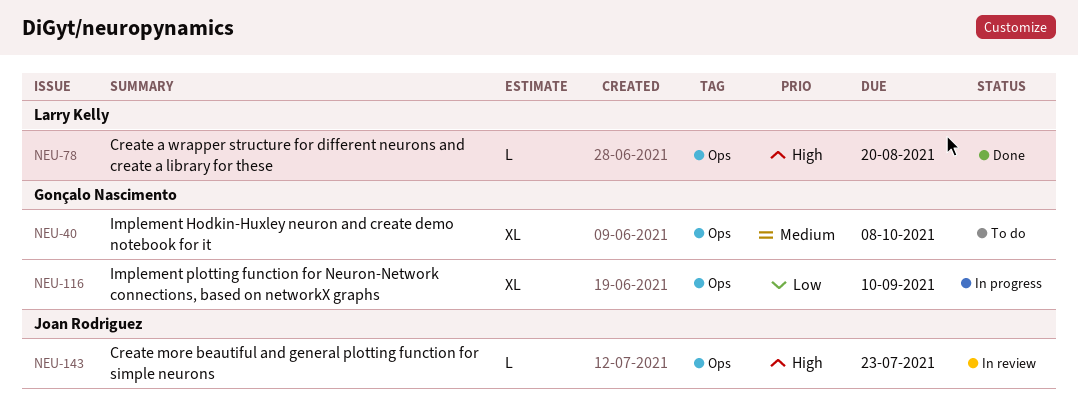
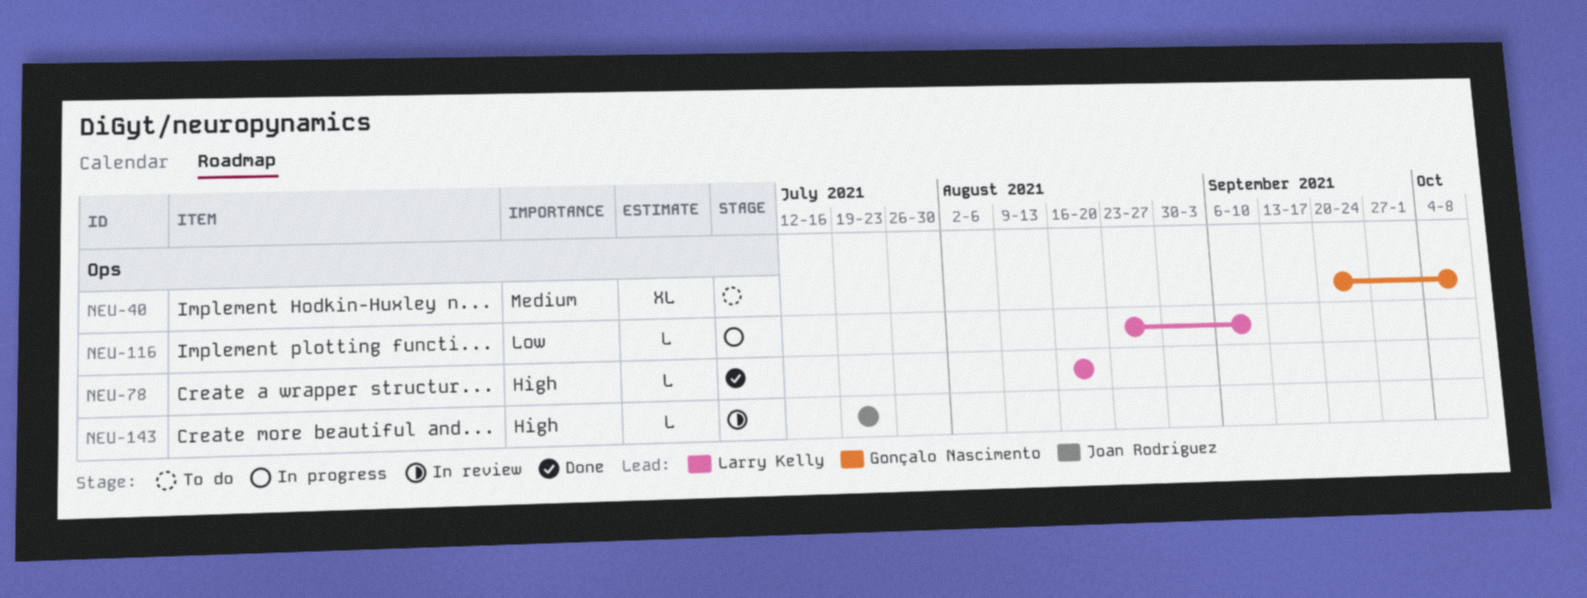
NEU-116, owner: Gonçalo Nascimento -> Larry Kelly
NEU-116, estimate: XL -> L

